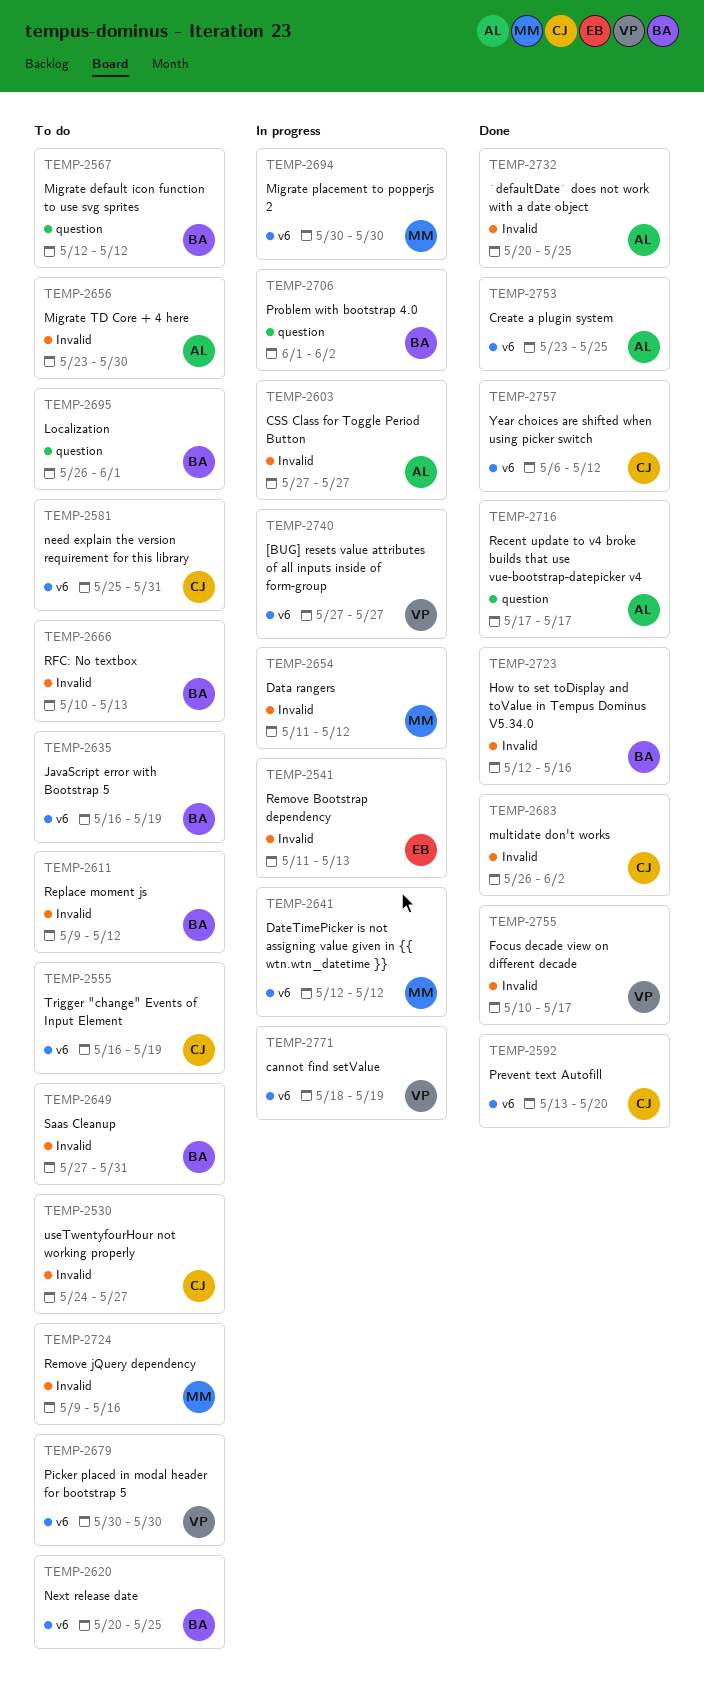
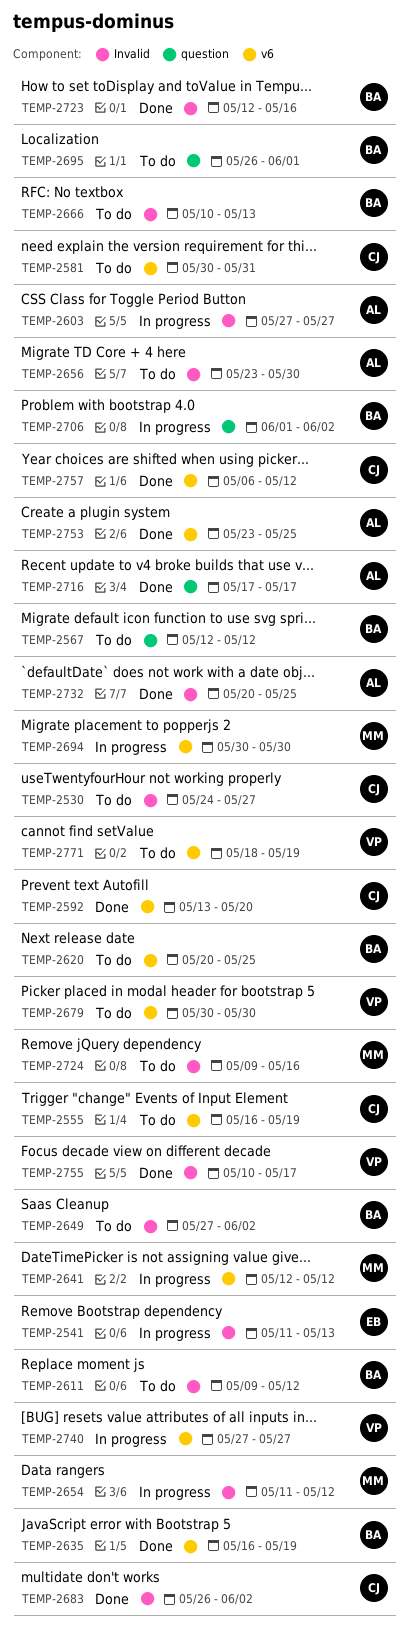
TEMP-2581, start: May 25 -> May 30
TEMP-2635, status: To do -> Done
TEMP-2649, due: May 31 -> Jun 2
TEMP-2771, status: In progress -> To do

